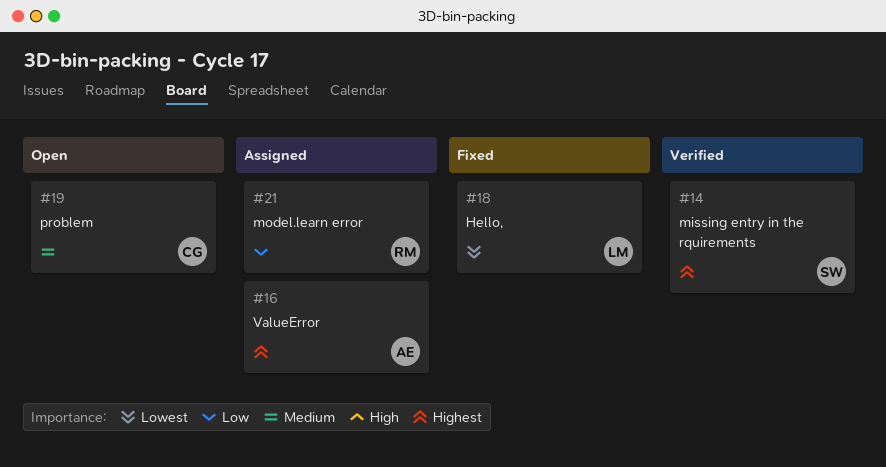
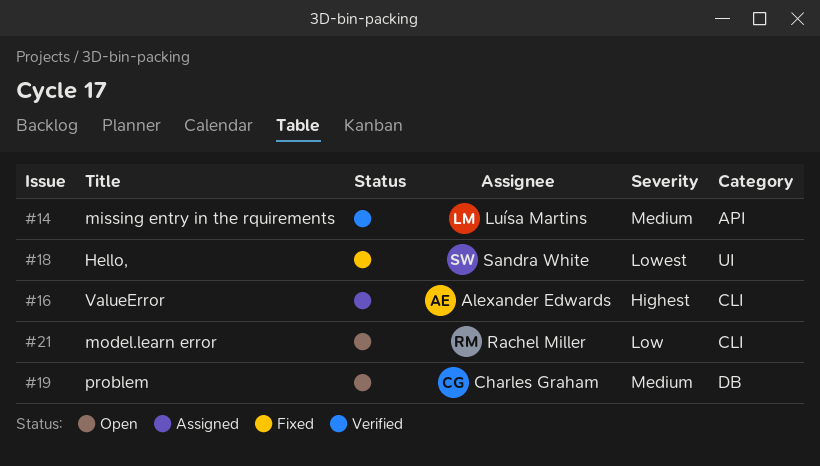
#14, owner: Sandra White -> Luísa Martins
#14, priority: Highest -> Medium
#18, owner: Luísa Martins -> Sandra White
#21, status: Assigned -> Open

